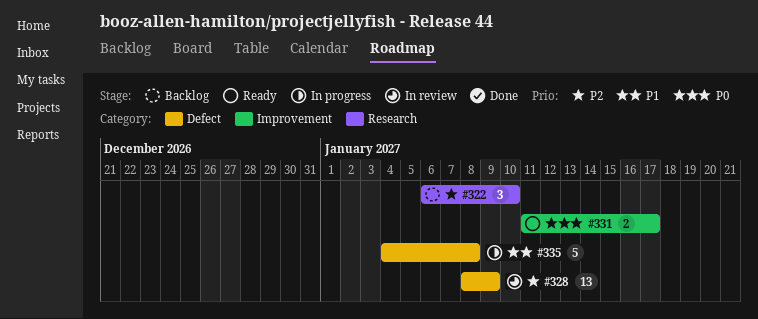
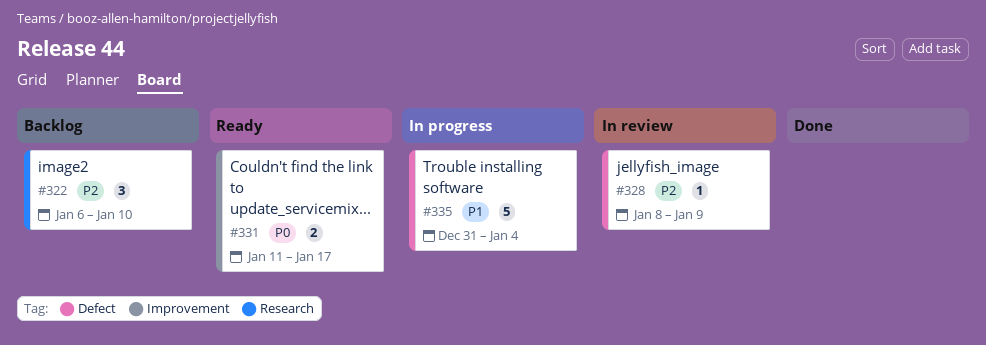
#328, estimate: 13 -> 1
#335, start: Jan 4 -> Dec 31
#335, due: Jan 8 -> Jan 4

